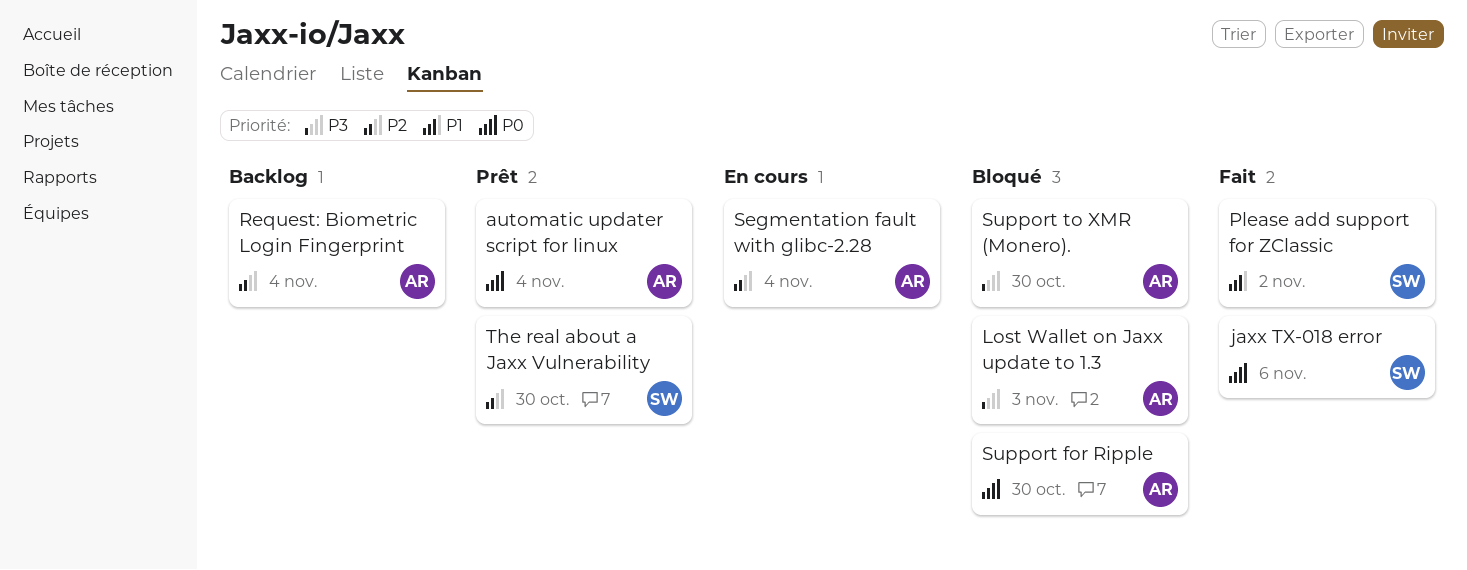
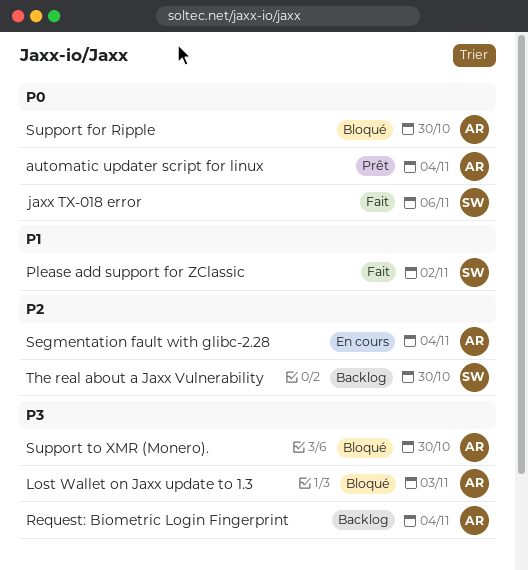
Request: Biometric Login Fingerprint, priority: P2 -> P3
The real about a Jaxx Vulnerability, status: Prêt -> Backlog

